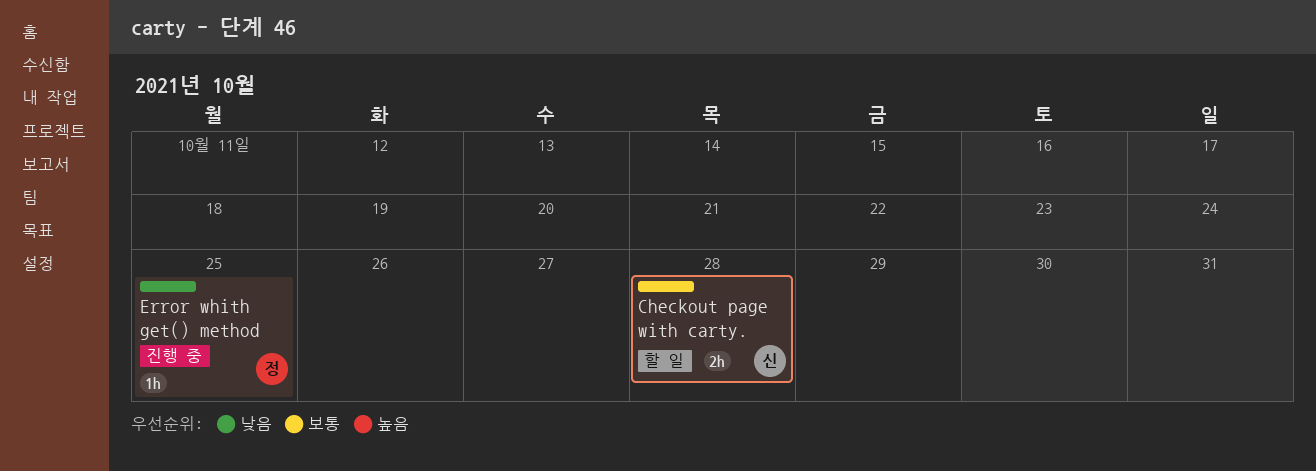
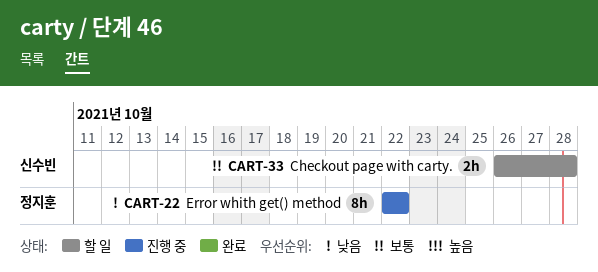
Error whith get() method, estimate: 1h -> 8h
Error whith get() method, due: Oct 25 -> Oct 22

